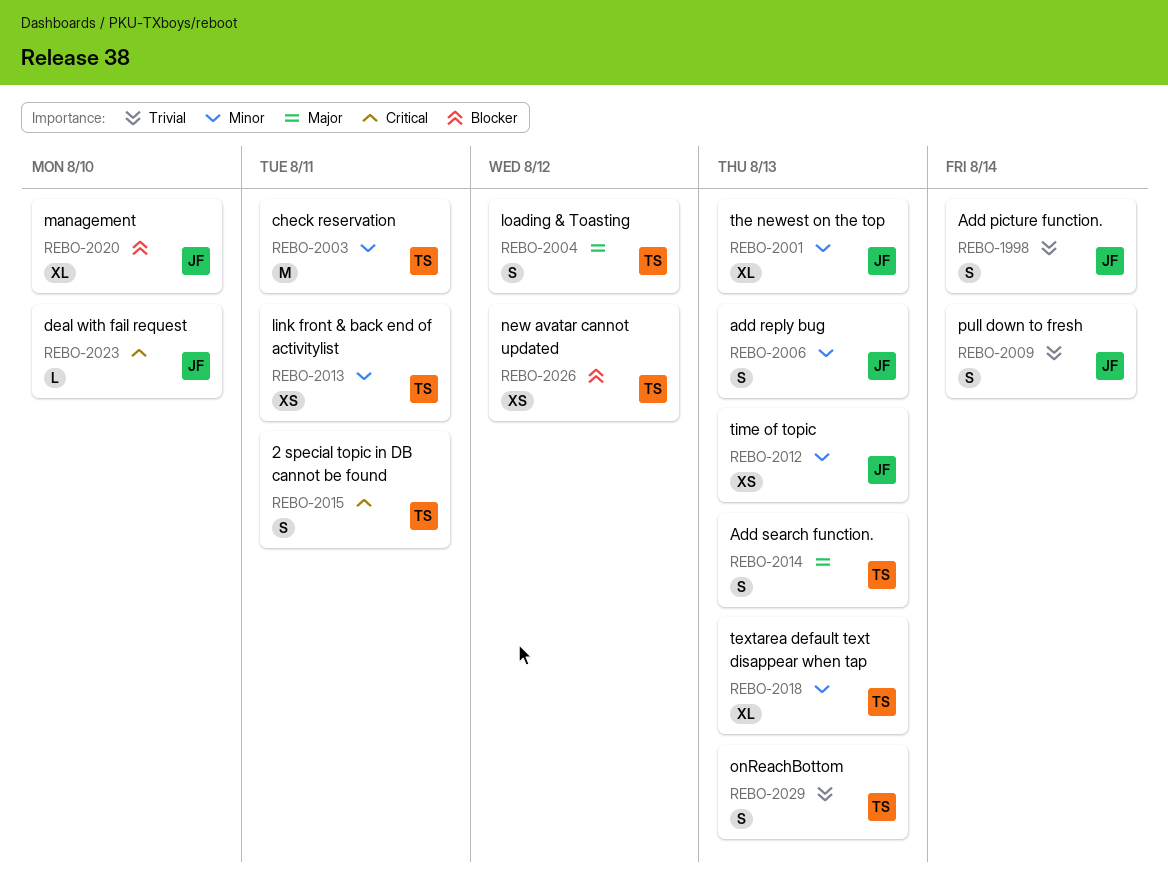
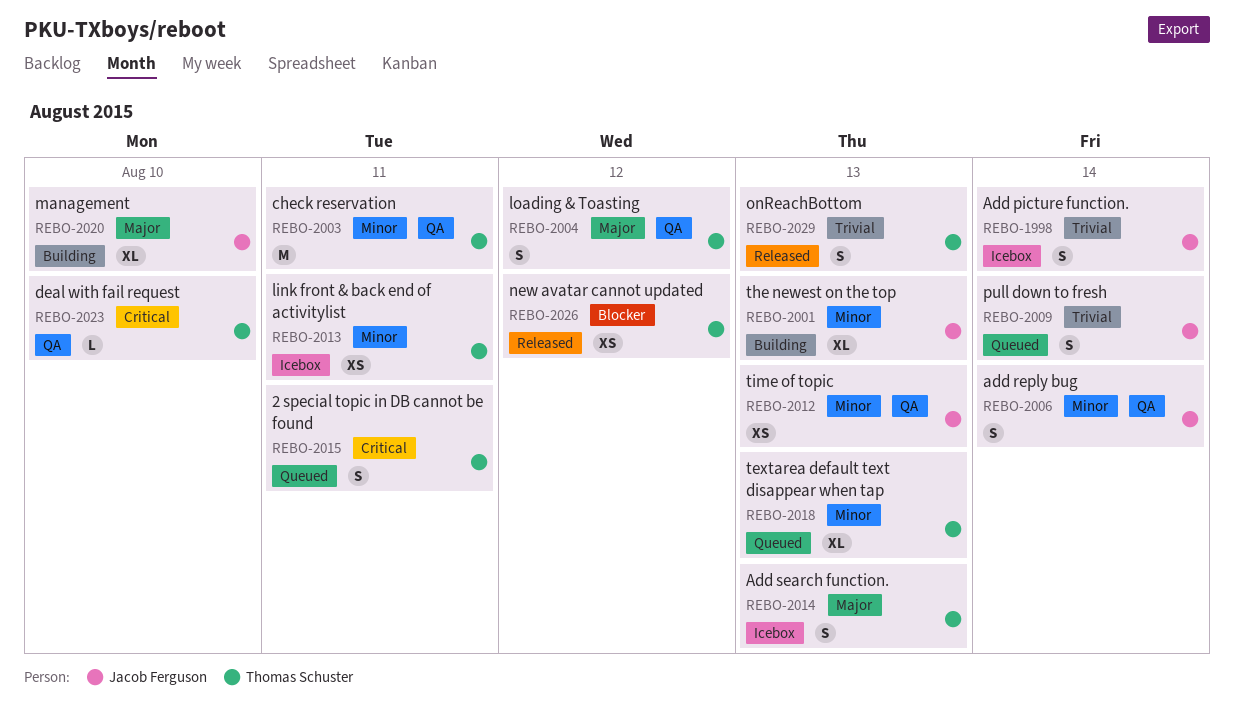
REBO-2006, due: Aug 13 -> Aug 14
REBO-2020, priority: Blocker -> Major
REBO-2023, owner: Jacob Ferguson -> Thomas Schuster

